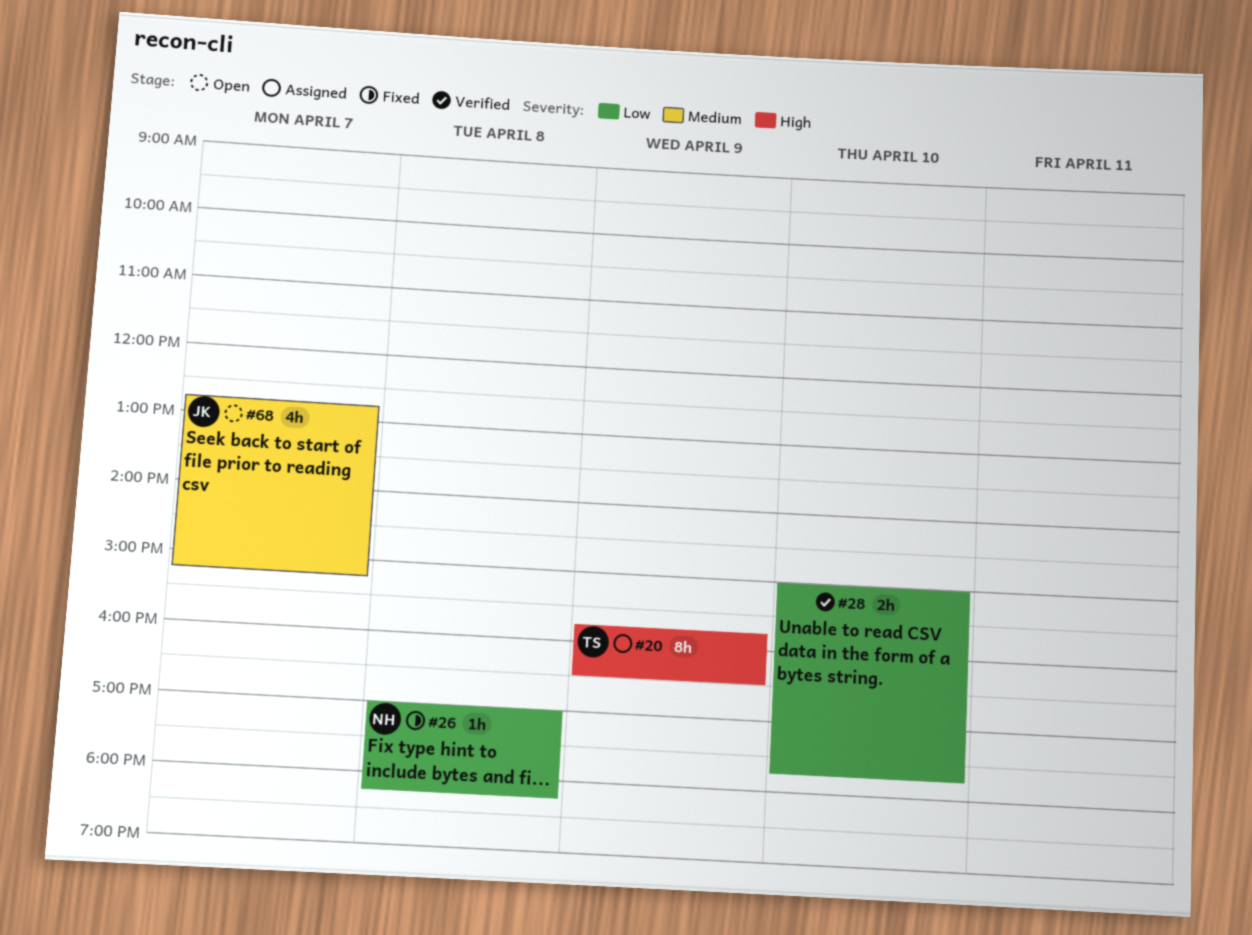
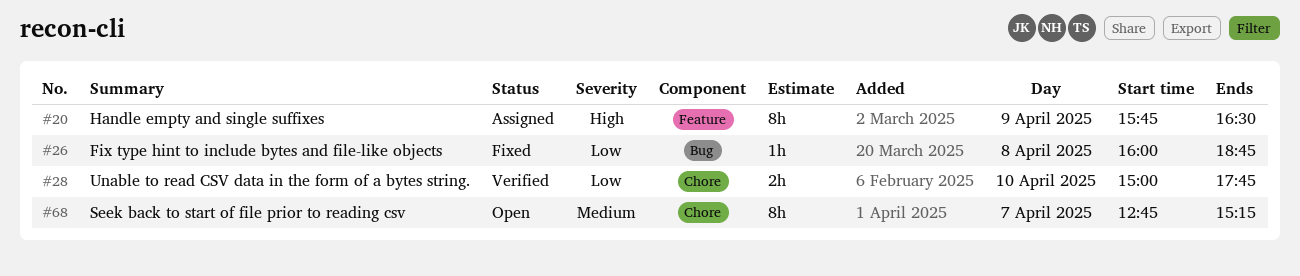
#26, begins: 17:00 -> 16:00
#26, ends: 18:15 -> 18:45
#68, estimate: 4h -> 8h

